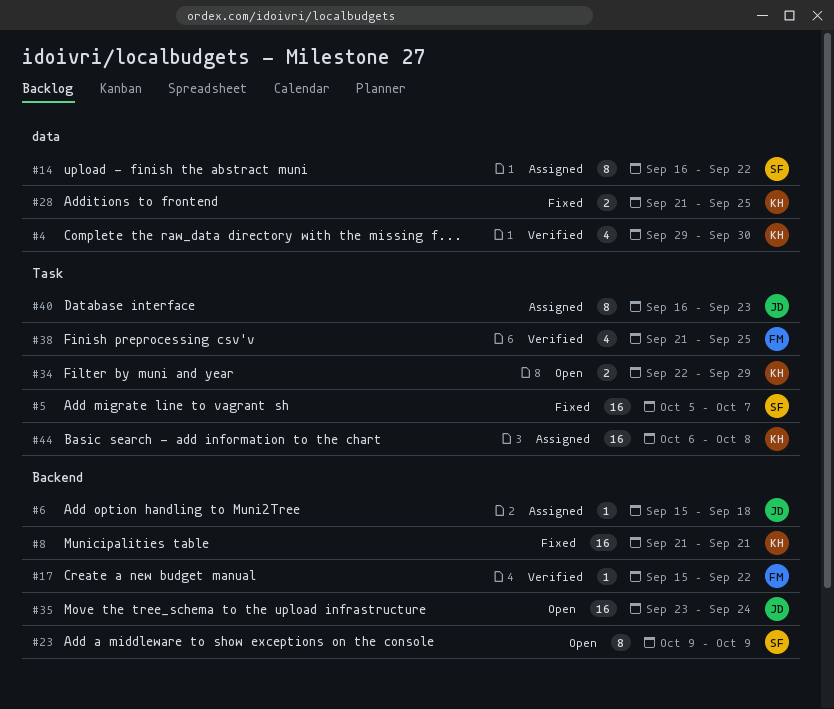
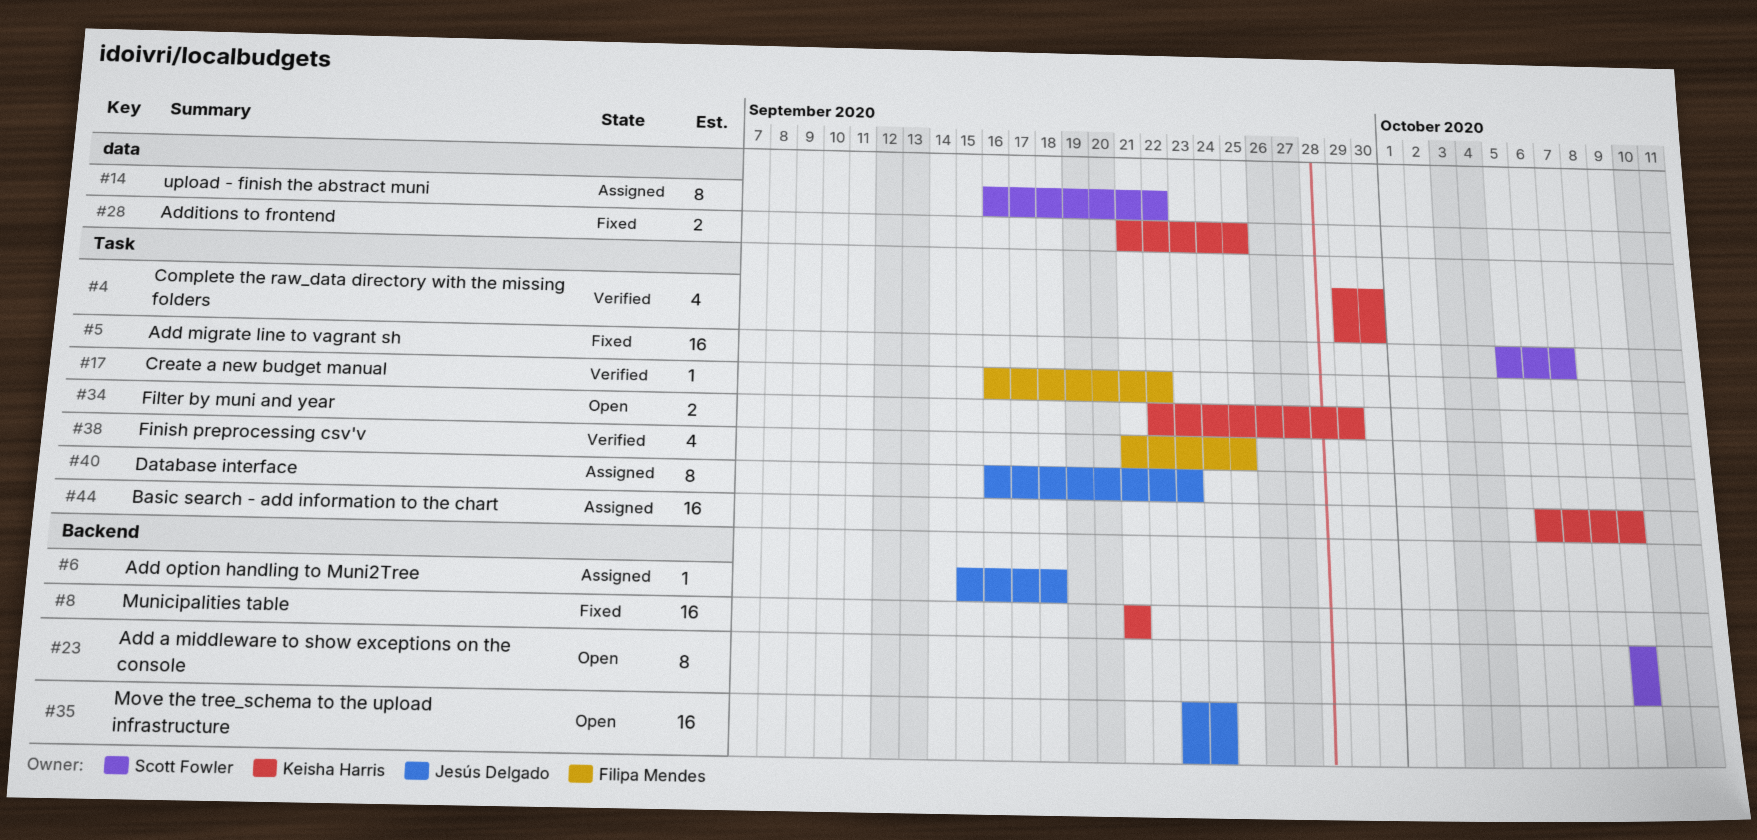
#4, label: data -> Task
#17, label: Backend -> Task
#17, start: Sep 15 -> Sep 16
#44, due: Oct 8 -> Oct 9

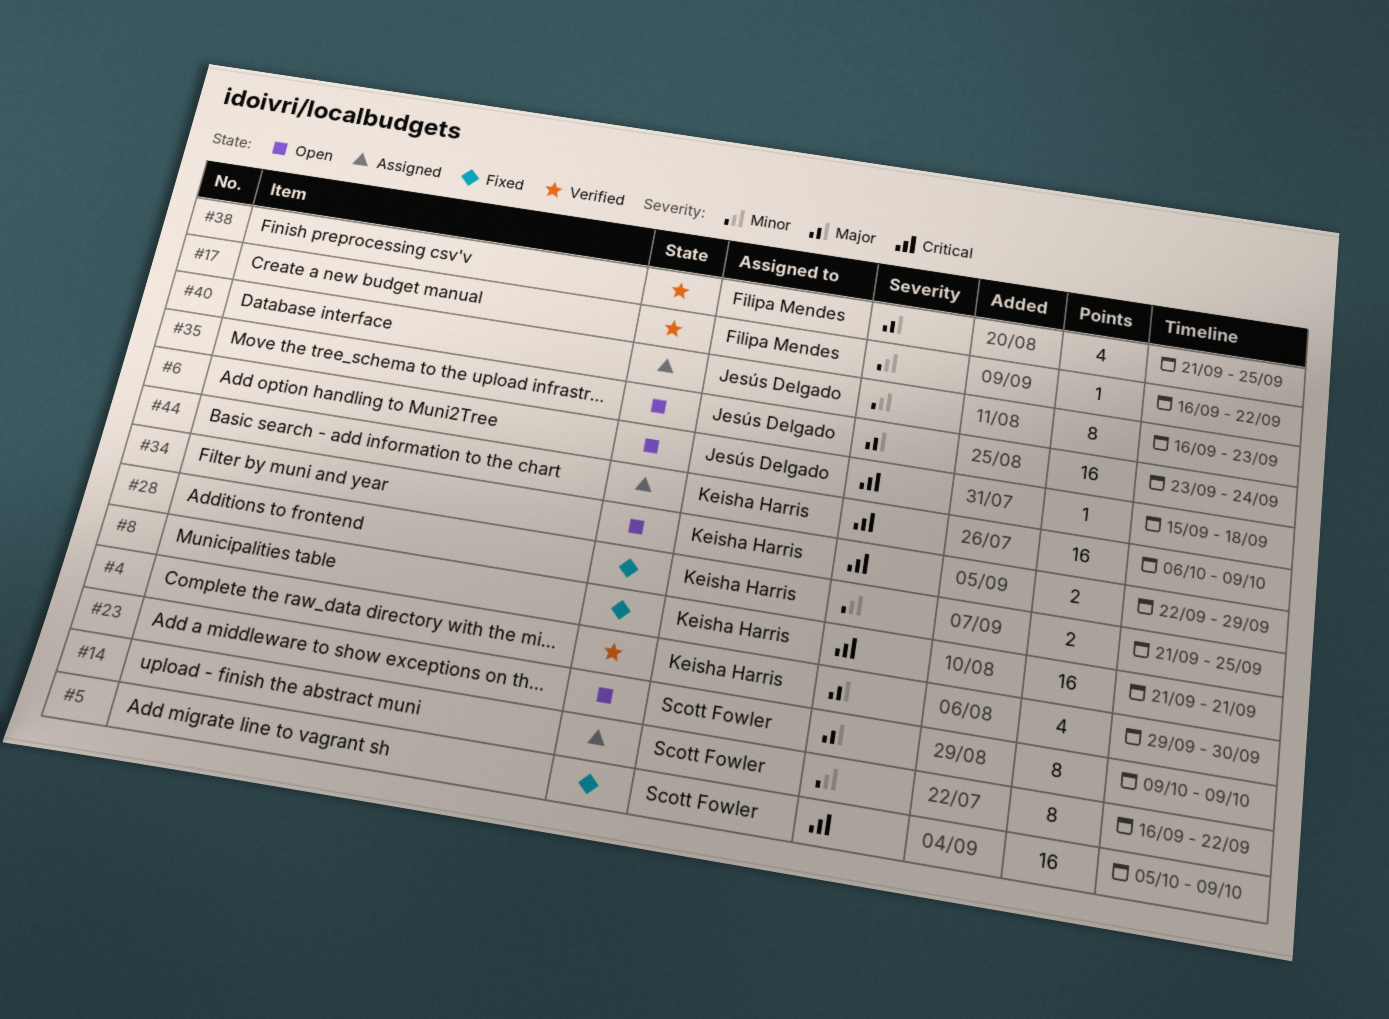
#5, due: Oct 7 -> Oct 9
#6, status: Assigned -> Open

